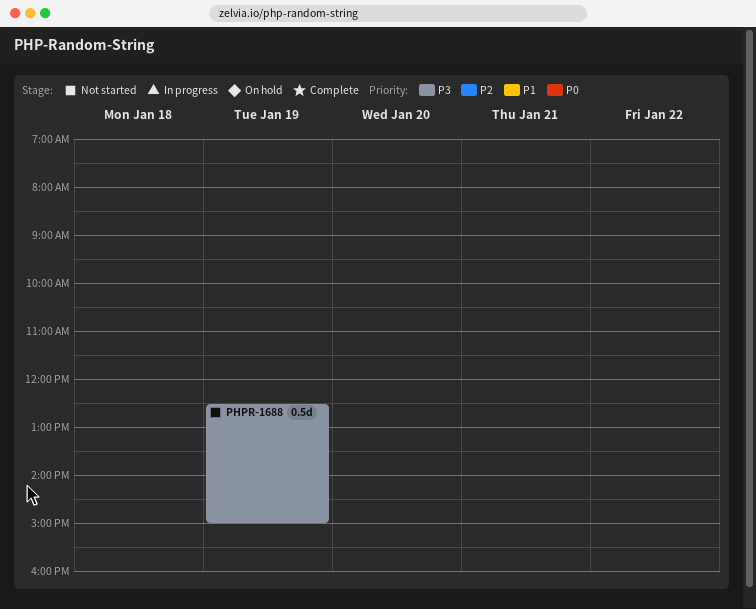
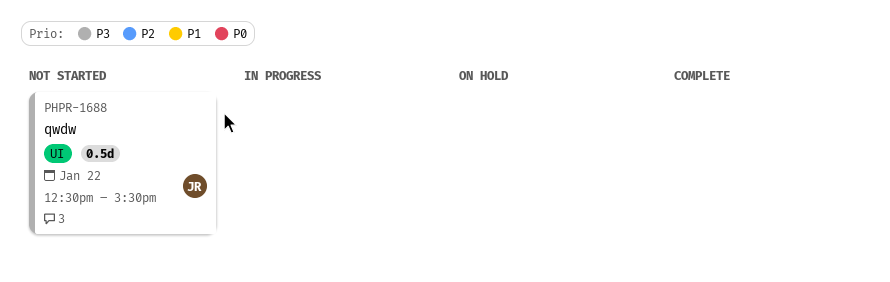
PHPR-1688, day: Jan 19 -> Jan 22
PHPR-1688, ends: 15:00 -> 15:30

